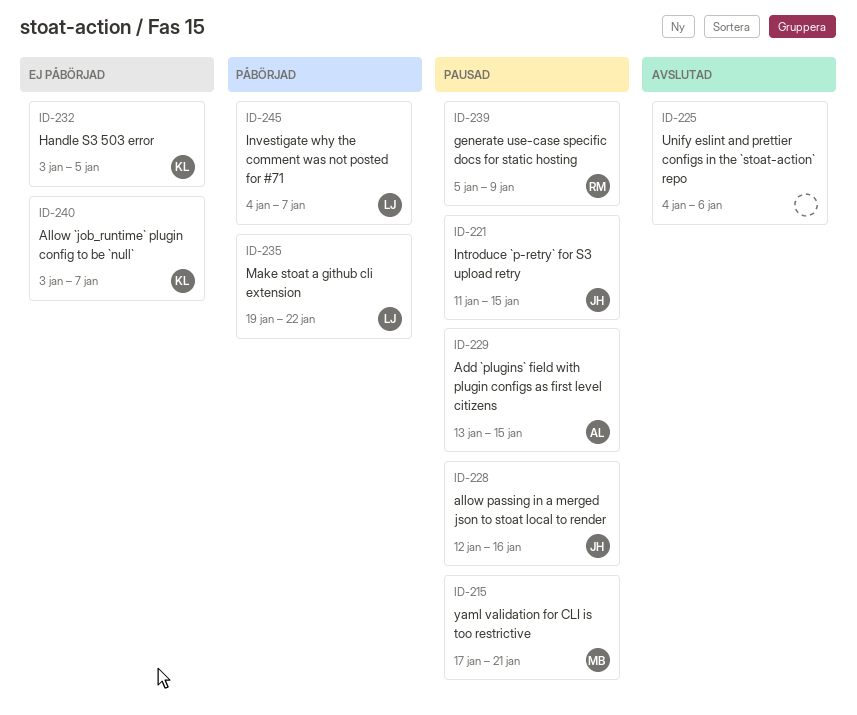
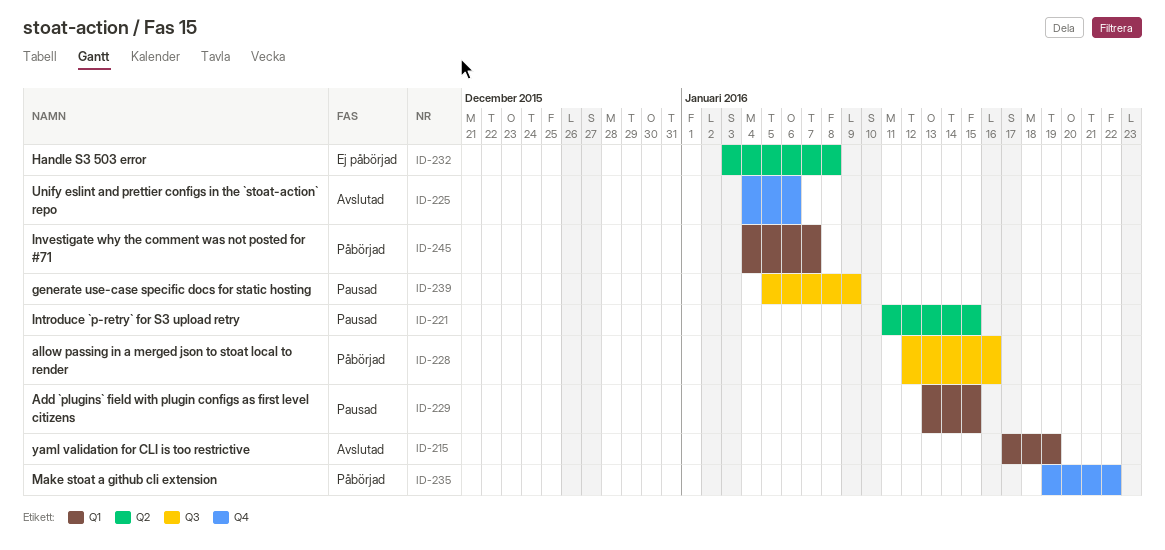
ID-215, status: Pausad -> Avslutad
ID-215, due: Jan 21 -> Jan 19
ID-228, status: Pausad -> Påbörjad
ID-232, due: Jan 5 -> Jan 8
ID-240: present -> none

